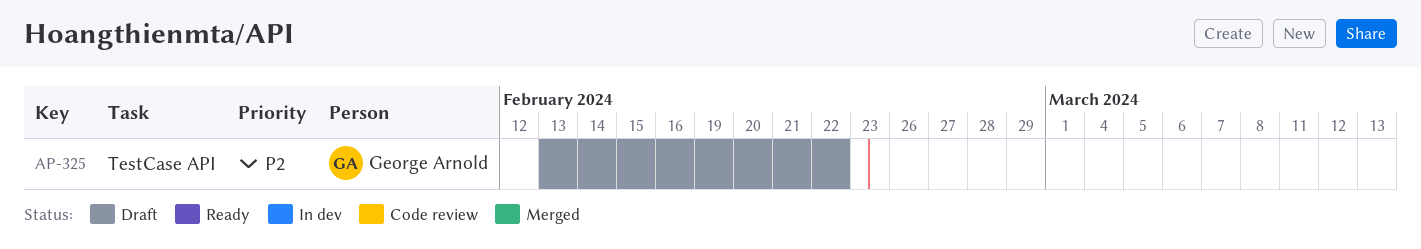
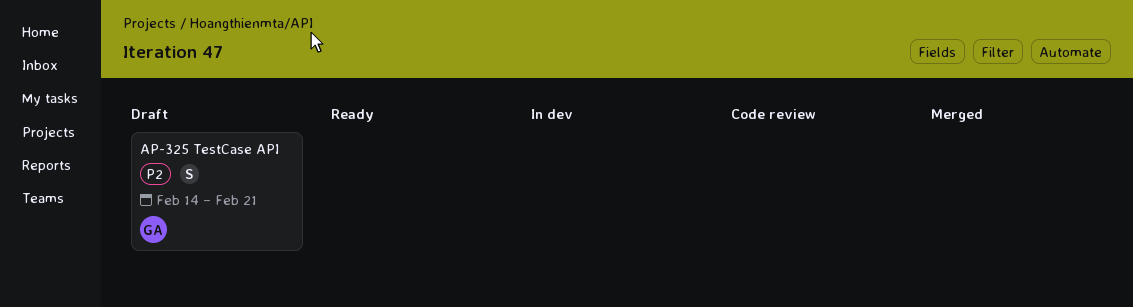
AP-325, start: Feb 13 -> Feb 14
AP-325, due: Feb 22 -> Feb 21

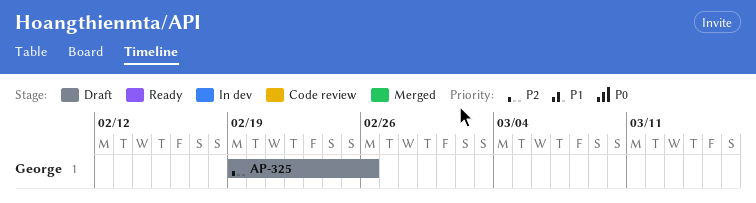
AP-325, start: Feb 14 -> Feb 19
AP-325, due: Feb 21 -> Feb 26

